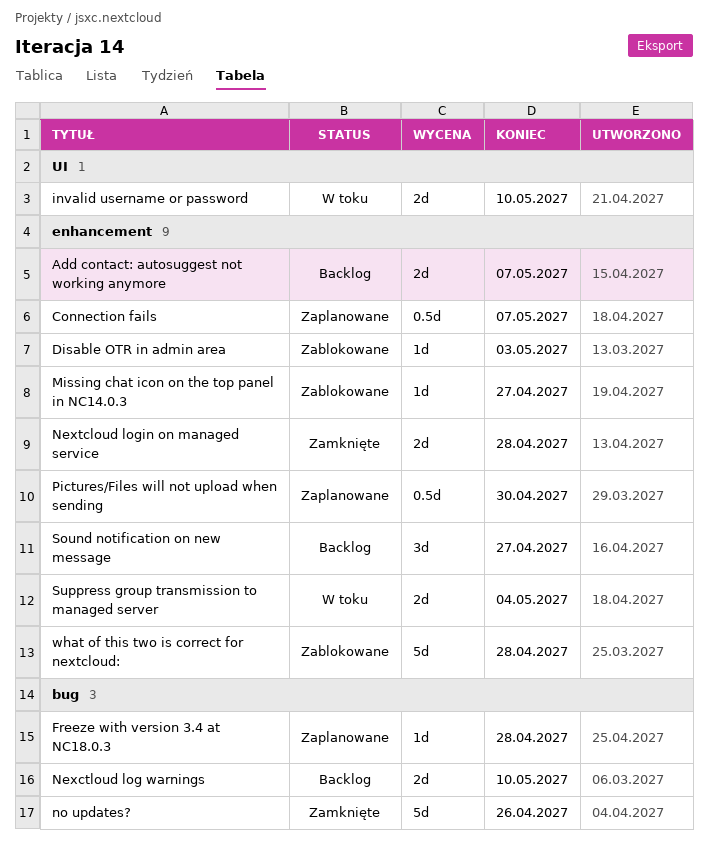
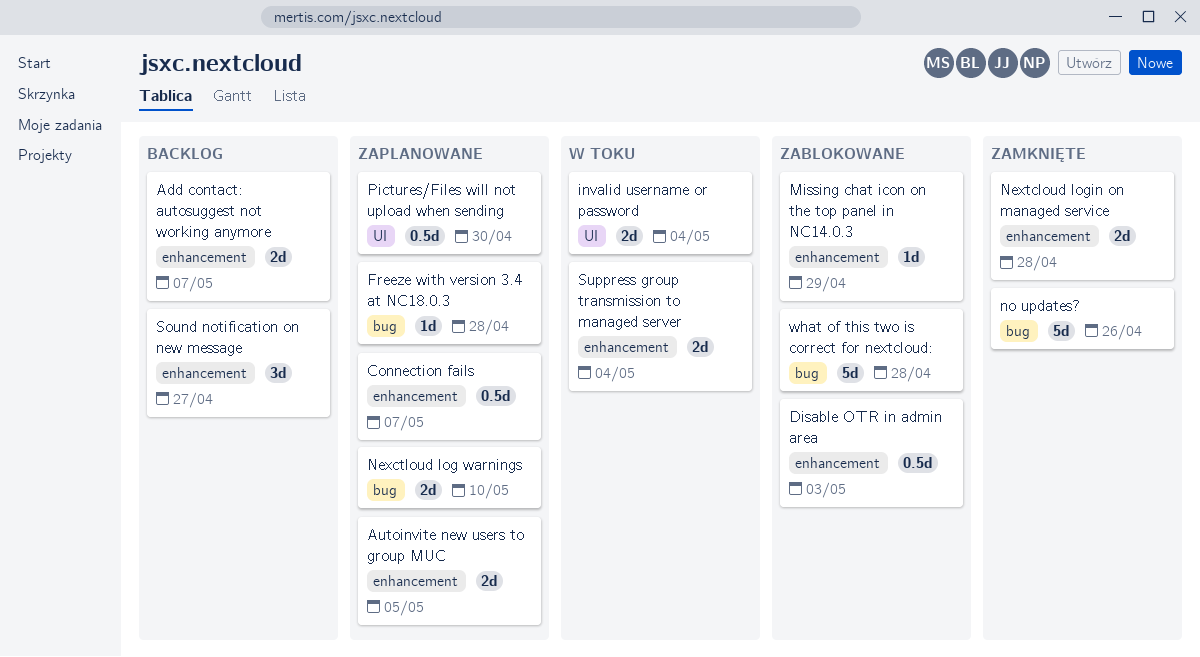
Autoinvite new users to group MUC: none -> present
Disable OTR in admin area, estimate: 1d -> 0.5d
invalid username or password, due: May 10 -> May 4
Missing chat icon on the top panel in NC14.0.3, due: Apr 27 -> Apr 29
Nexctloud log warnings, status: Backlog -> Zaplanowane
Pictures/Files will not upload when sending, label: enhancement -> UI
what of this two is correct for nextcloud:, label: enhancement -> bug

